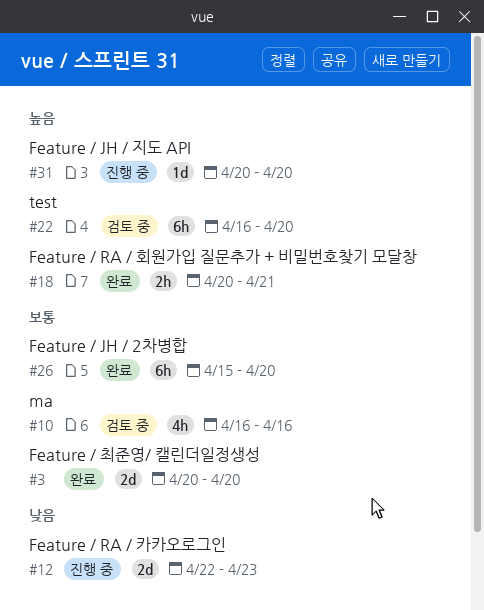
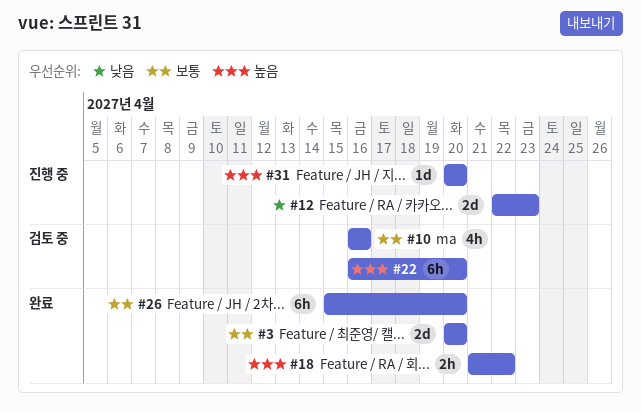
#18, start: Apr 20 -> Apr 21
#18, due: Apr 21 -> Apr 22

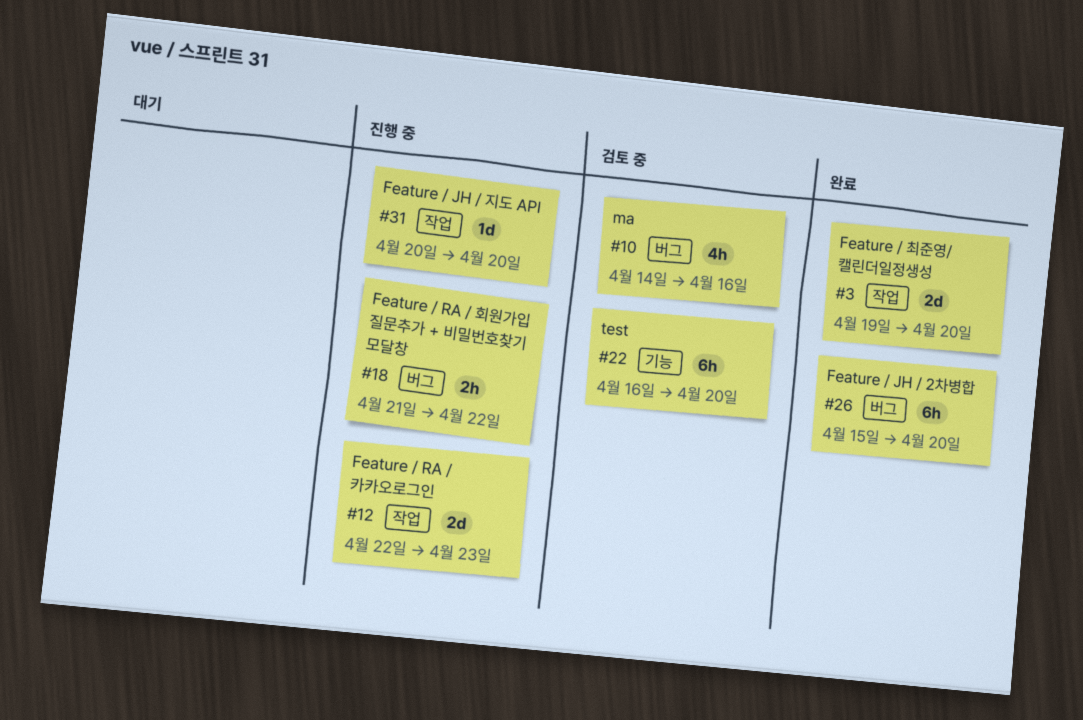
#3, start: Apr 20 -> Apr 19
#10, start: Apr 16 -> Apr 14
#18, status: 완료 -> 진행 중

